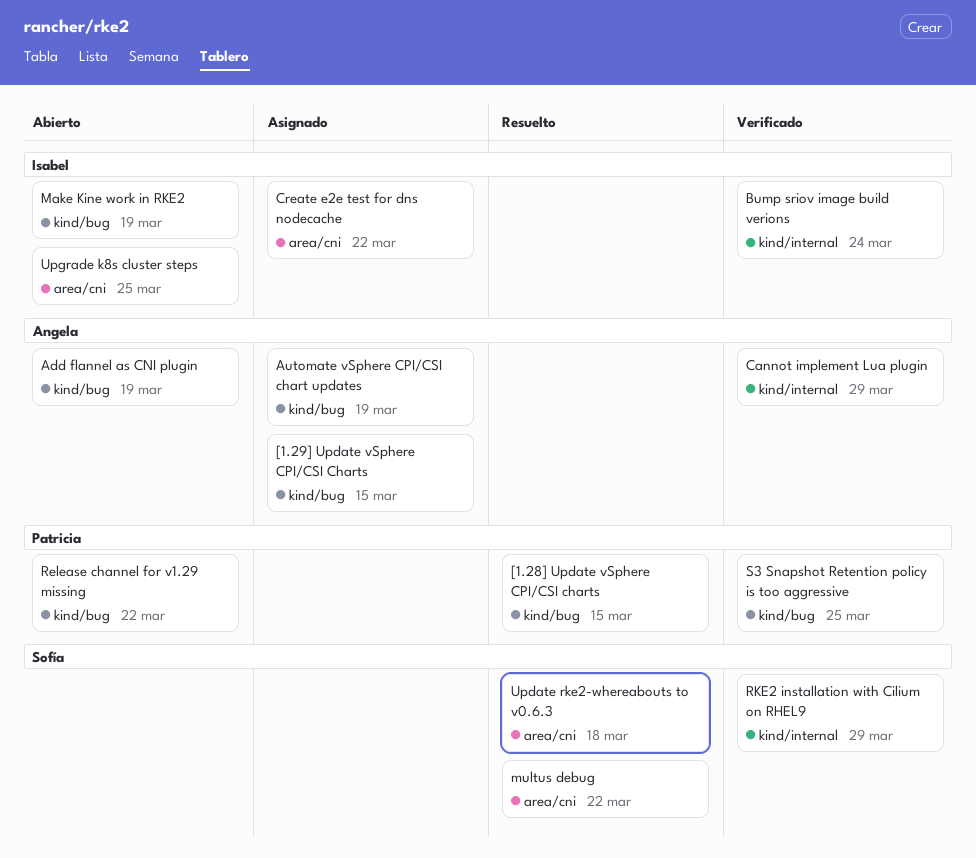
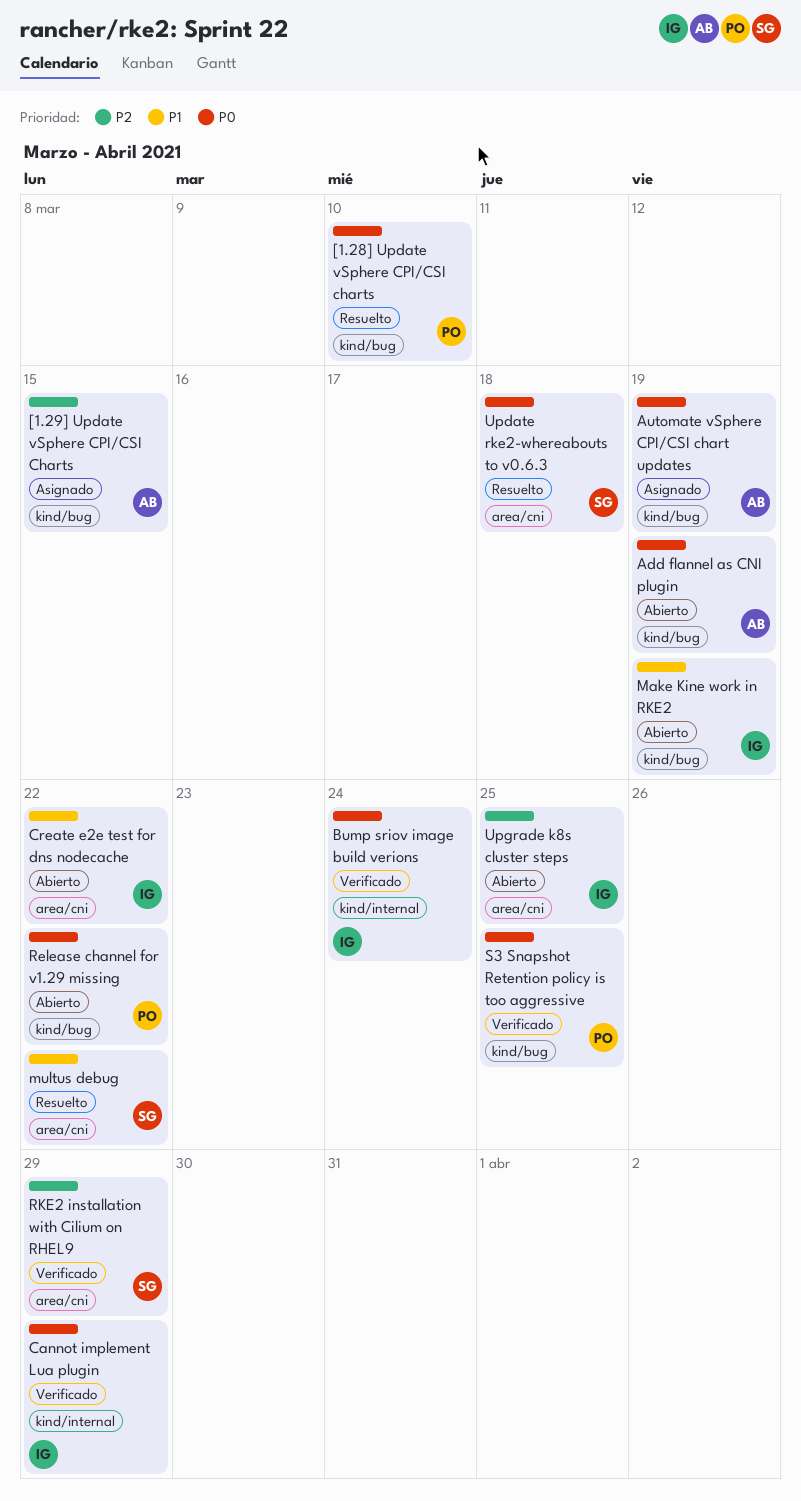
[1.28] Update vSphere CPI/CSI charts, due: Mar 15 -> Mar 10
Cannot implement Lua plugin, owner: Angela -> Isabel
Create e2e test for dns nodecache, status: Asignado -> Abierto
RKE2 installation with Cilium on RHEL9, label: kind/internal -> area/cni

